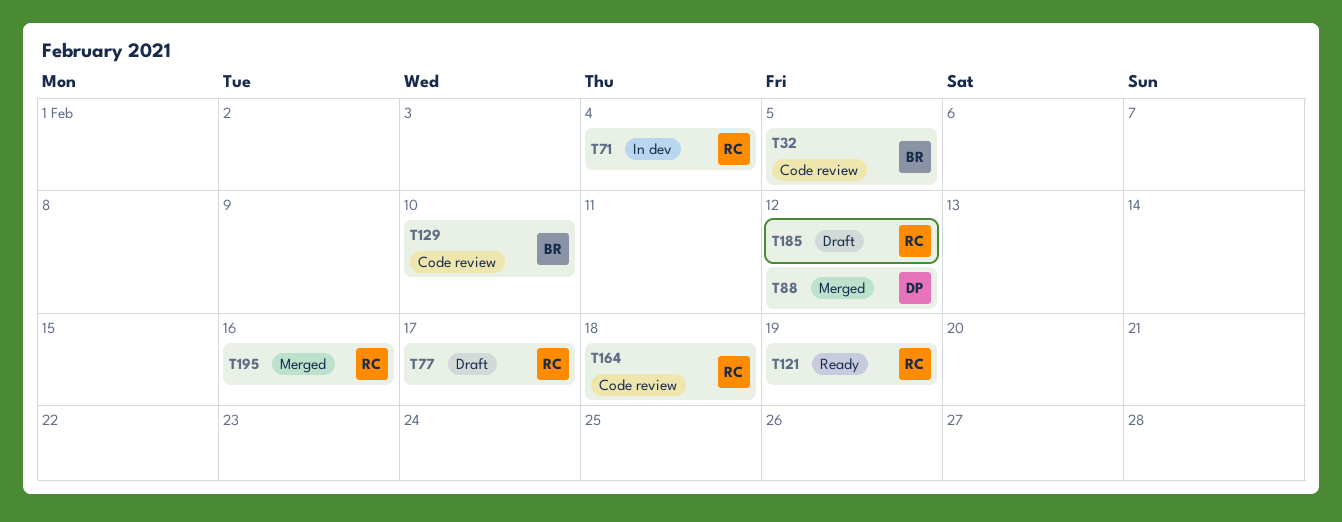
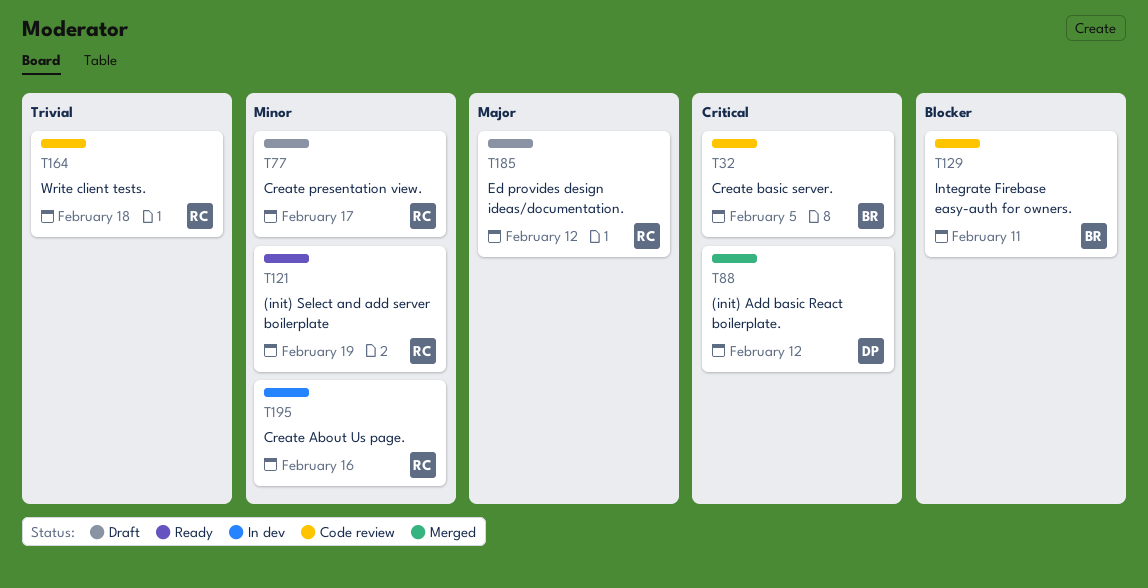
T71: present -> none
T129, due: Feb 10 -> Feb 11
T195, status: Merged -> In dev

